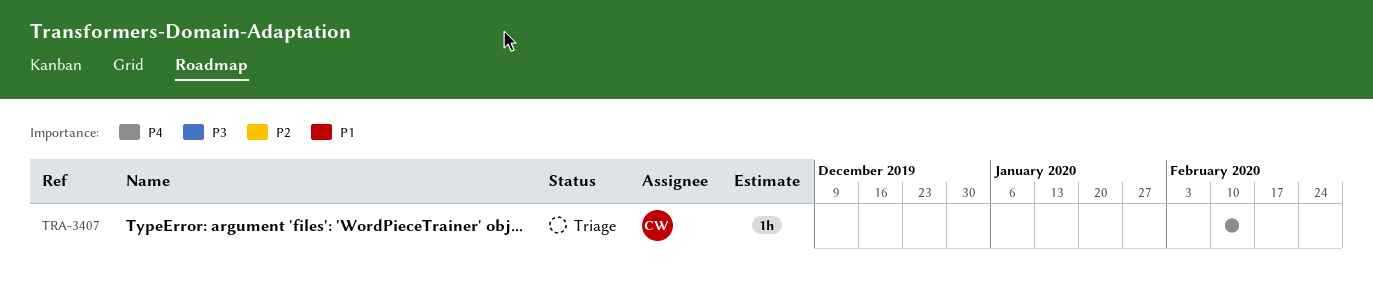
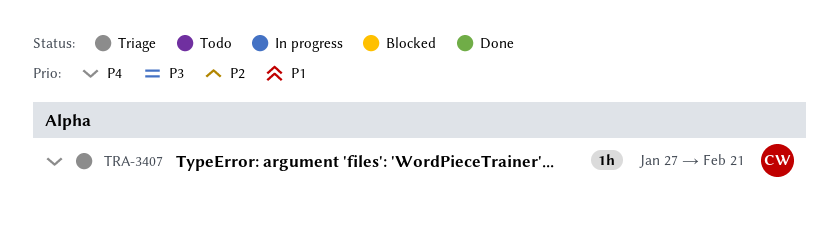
TRA-3407, start: Feb 10 -> Jan 27
TRA-3407, due: Feb 14 -> Feb 21

